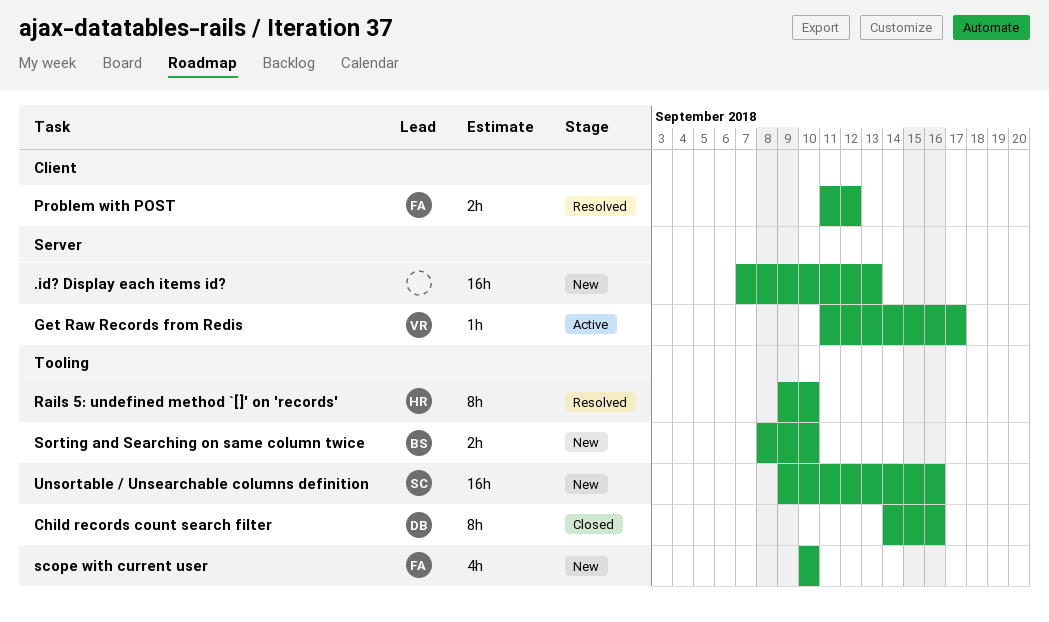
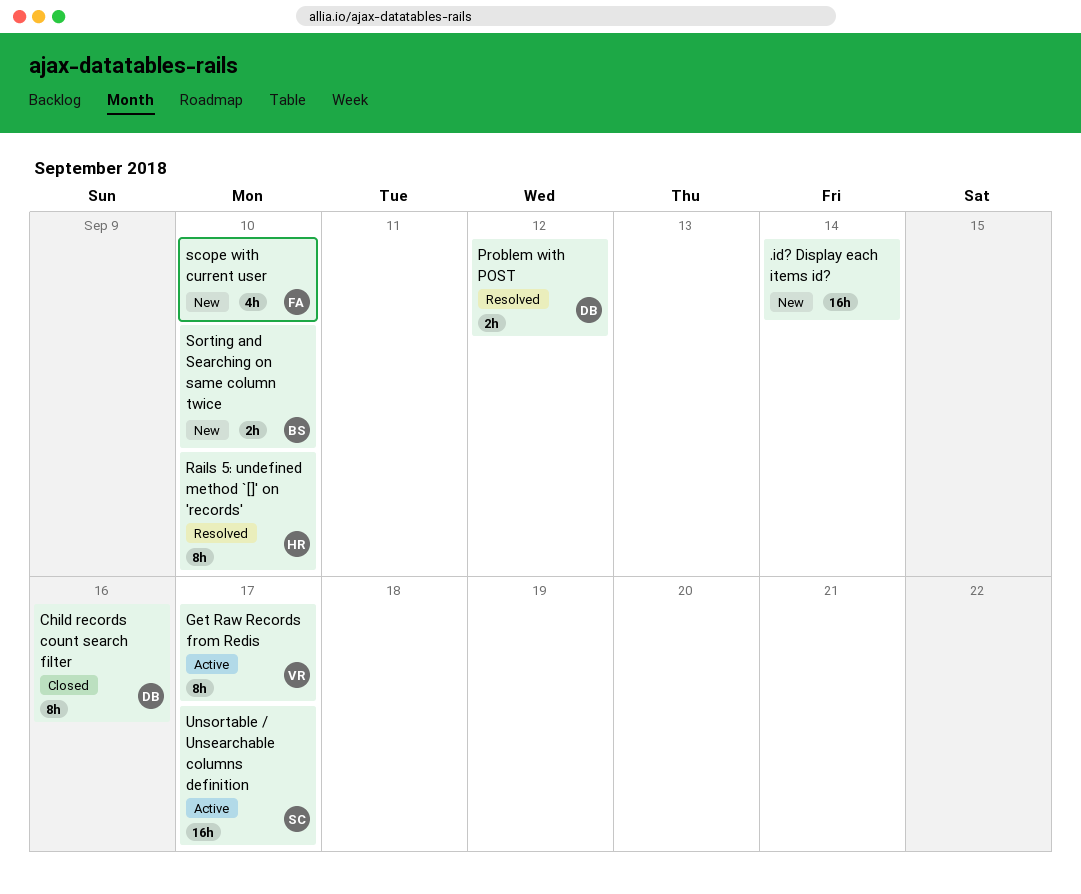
.id? Display each items id?, due: Sep 13 -> Sep 14
Get Raw Records from Redis, estimate: 1h -> 8h
Problem with POST, owner: FA -> DB
Unsortable / Unsearchable columns definition, status: New -> Active
Unsortable / Unsearchable columns definition, due: Sep 16 -> Sep 17

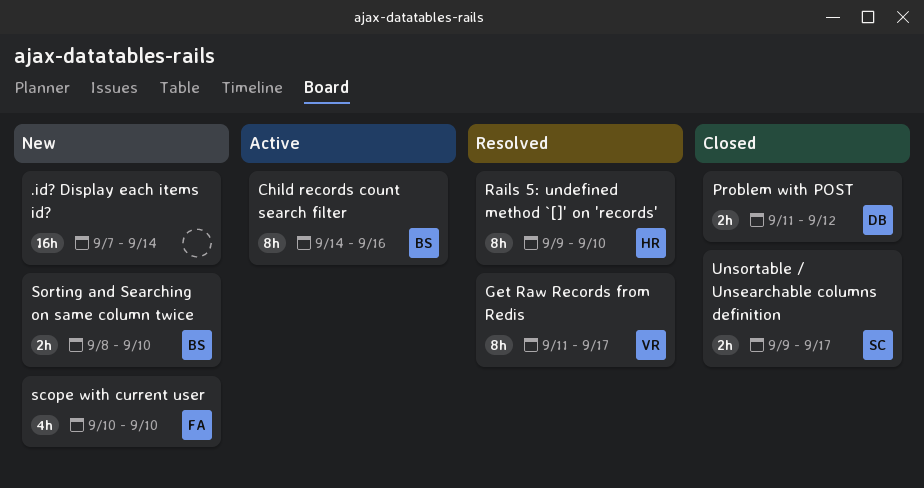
Child records count search filter, status: Closed -> Active
Child records count search filter, owner: DB -> BS
Get Raw Records from Redis, status: Active -> Resolved
Problem with POST, status: Resolved -> Closed
Unsortable / Unsearchable columns definition, status: Active -> Closed
Unsortable / Unsearchable columns definition, estimate: 16h -> 2h

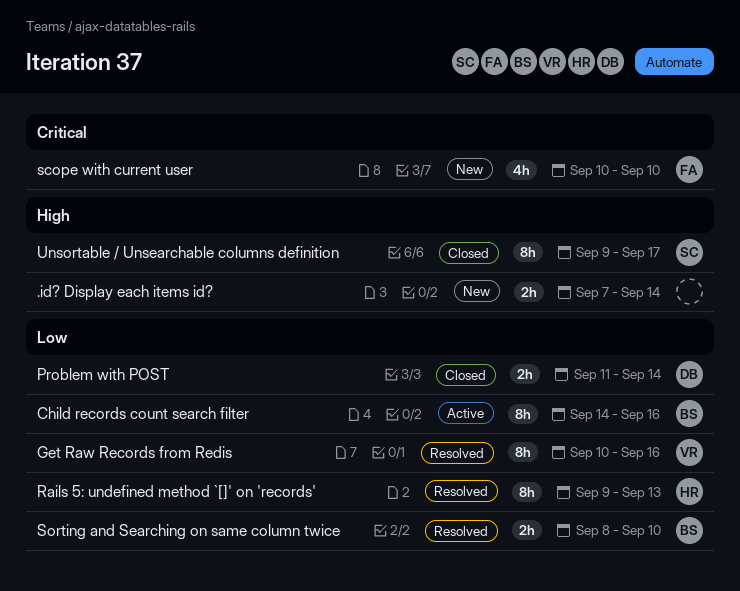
.id? Display each items id?, estimate: 16h -> 2h
Get Raw Records from Redis, start: Sep 11 -> Sep 10
Get Raw Records from Redis, due: Sep 17 -> Sep 16
Problem with POST, due: Sep 12 -> Sep 14
Rails 5: undefined method `[]' on 'records', due: Sep 10 -> Sep 13
Sorting and Searching on same column twice, status: New -> Resolved
Unsortable / Unsearchable columns definition, estimate: 2h -> 8h

